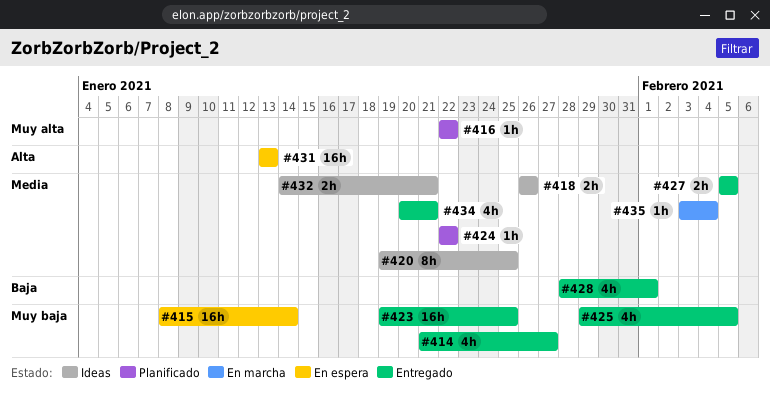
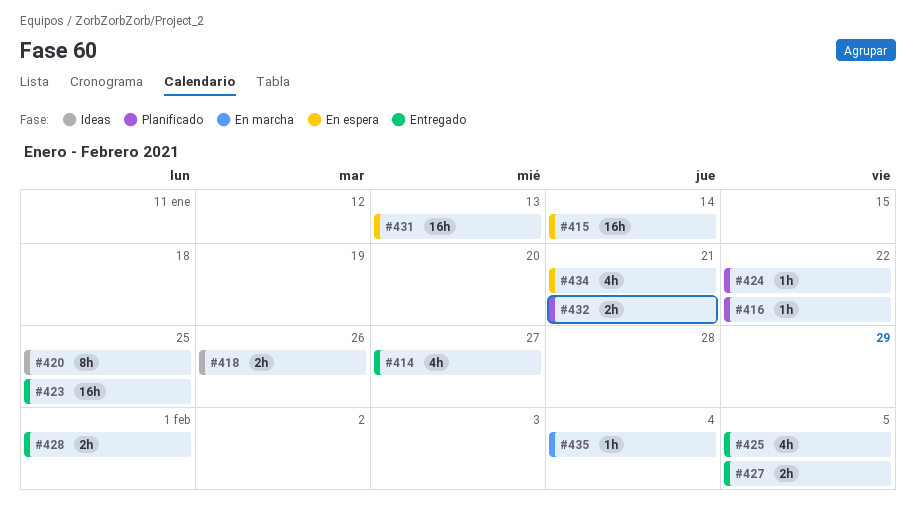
#428, estimate: 4h -> 2h
#432, status: Ideas -> Planificado
#434, status: Entregado -> En espera

